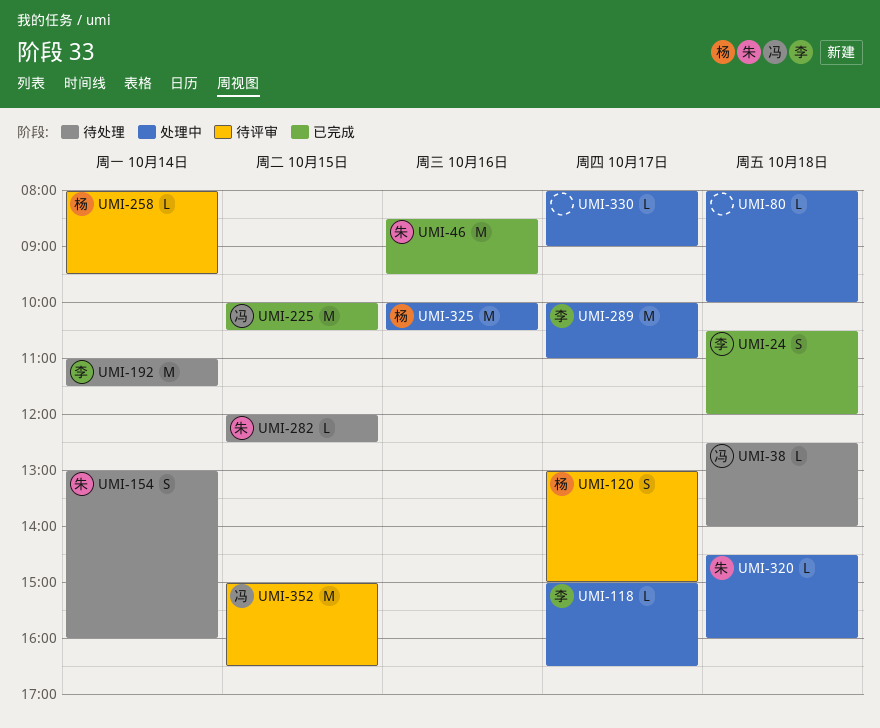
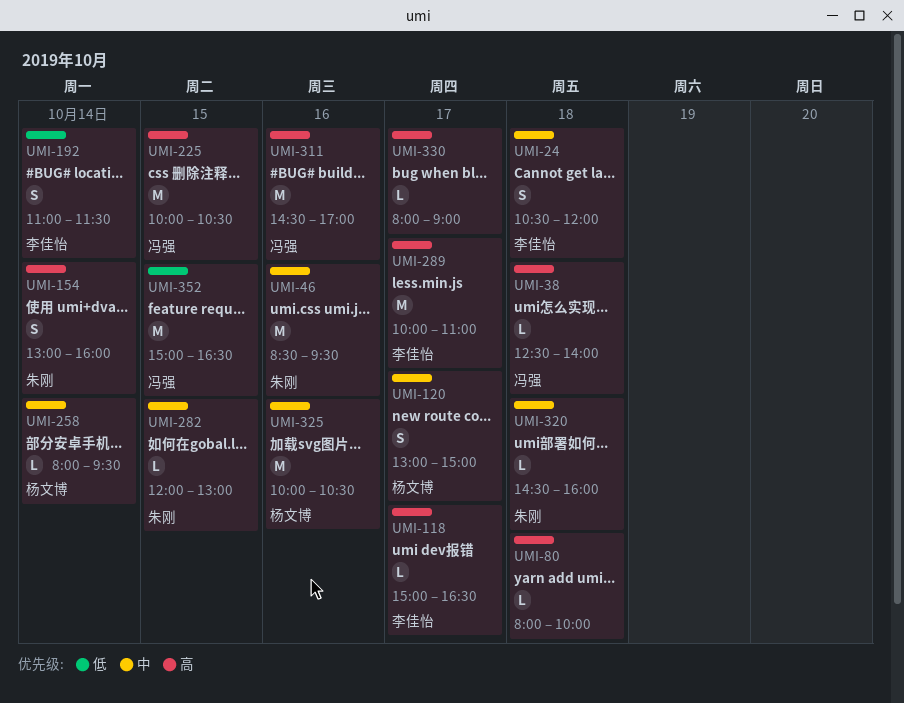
UMI-192, estimate: M -> S
UMI-282, ends: 12:30 -> 13:00
UMI-311: none -> present

